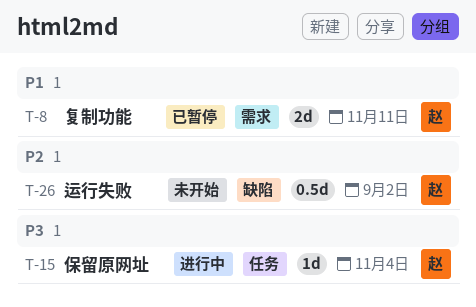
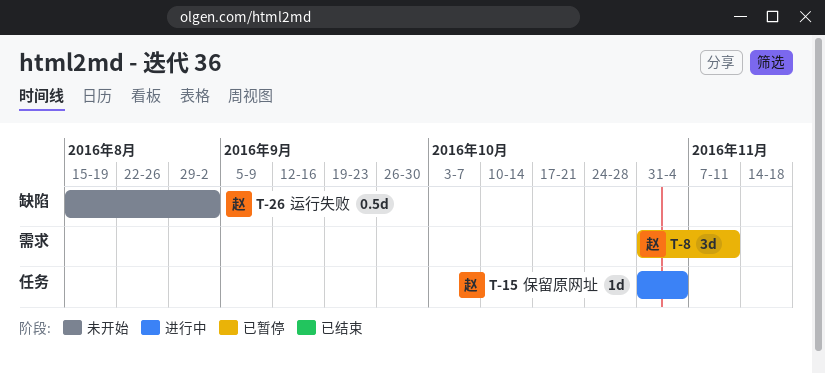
T-8, estimate: 2d -> 3d

